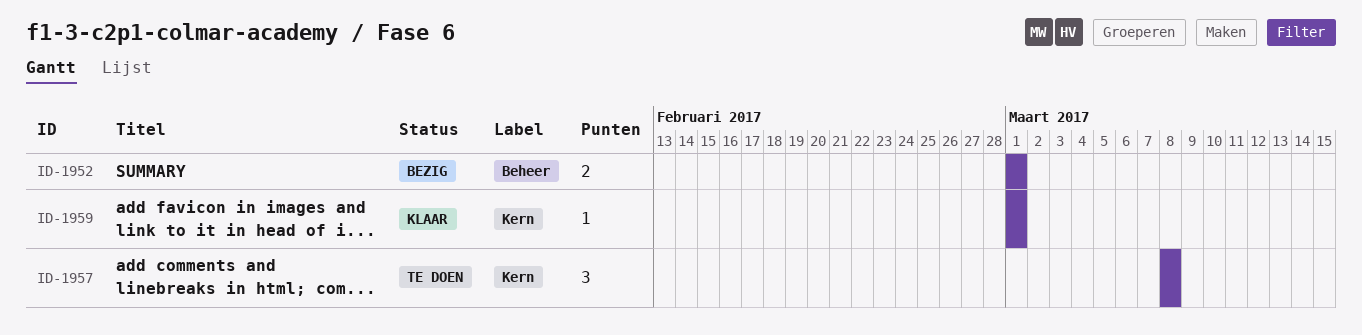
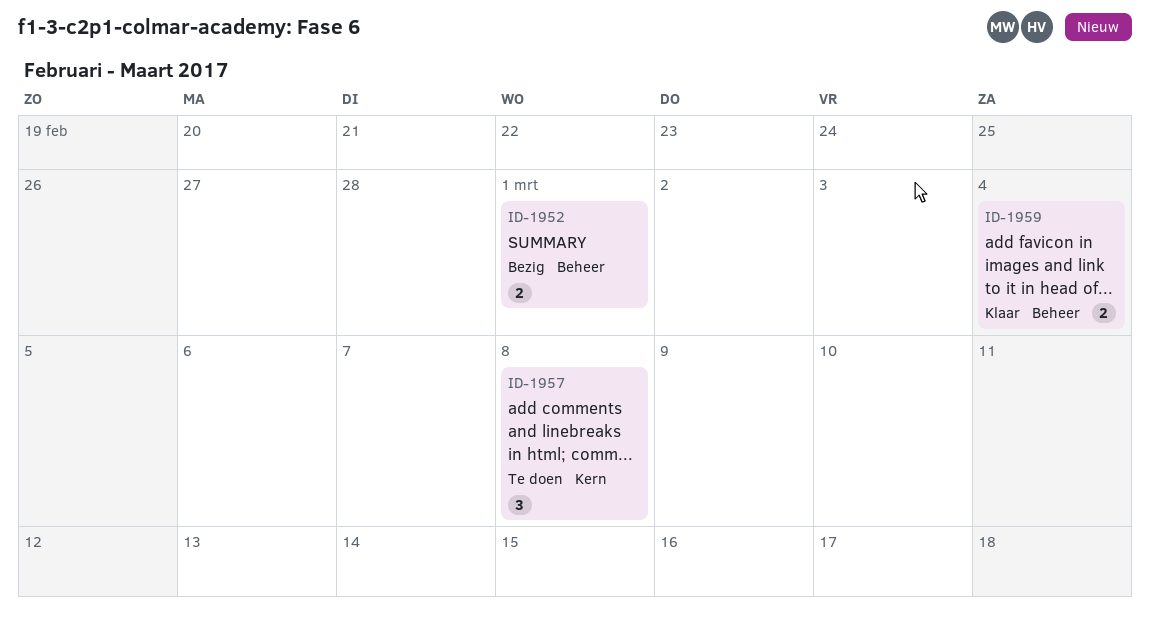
ID-1959, label: Kern -> Beheer
ID-1959, estimate: 1 -> 2
ID-1959, due: Mar 1 -> Mar 4

